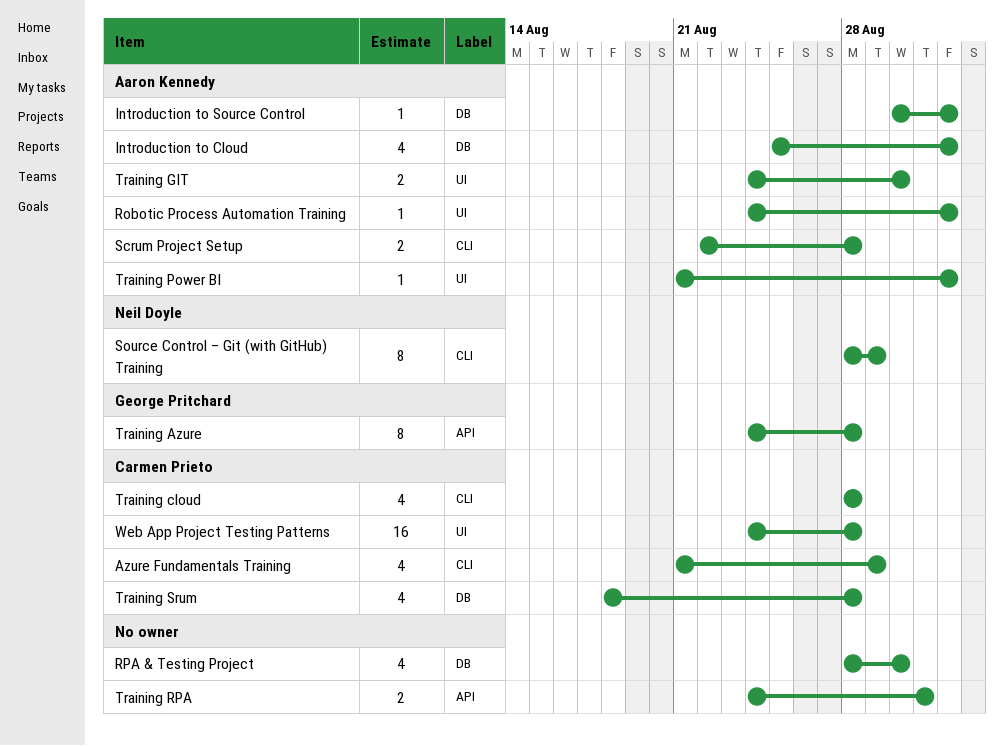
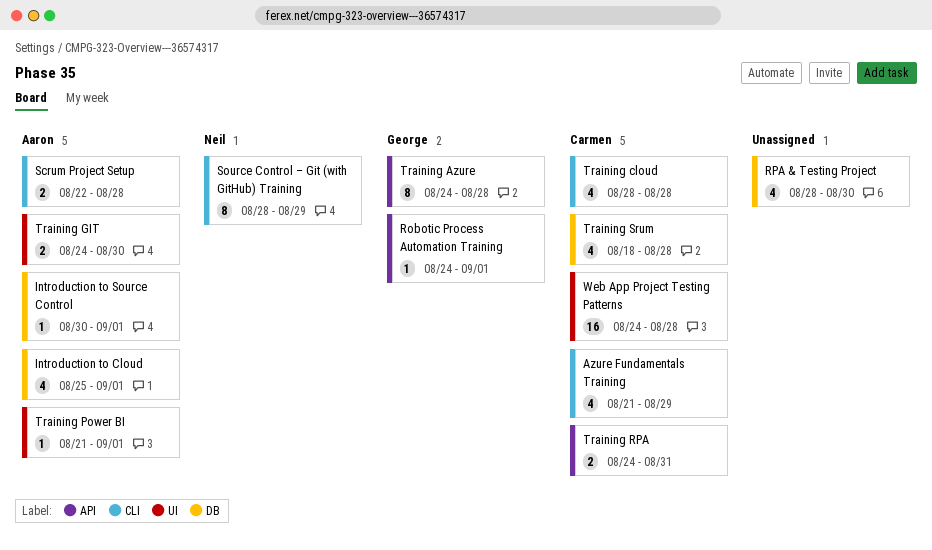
Robotic Process Automation Training, owner: Aaron Kennedy -> George Pritchard
Robotic Process Automation Training, label: UI -> API
Training RPA, owner: none -> Carmen Prieto

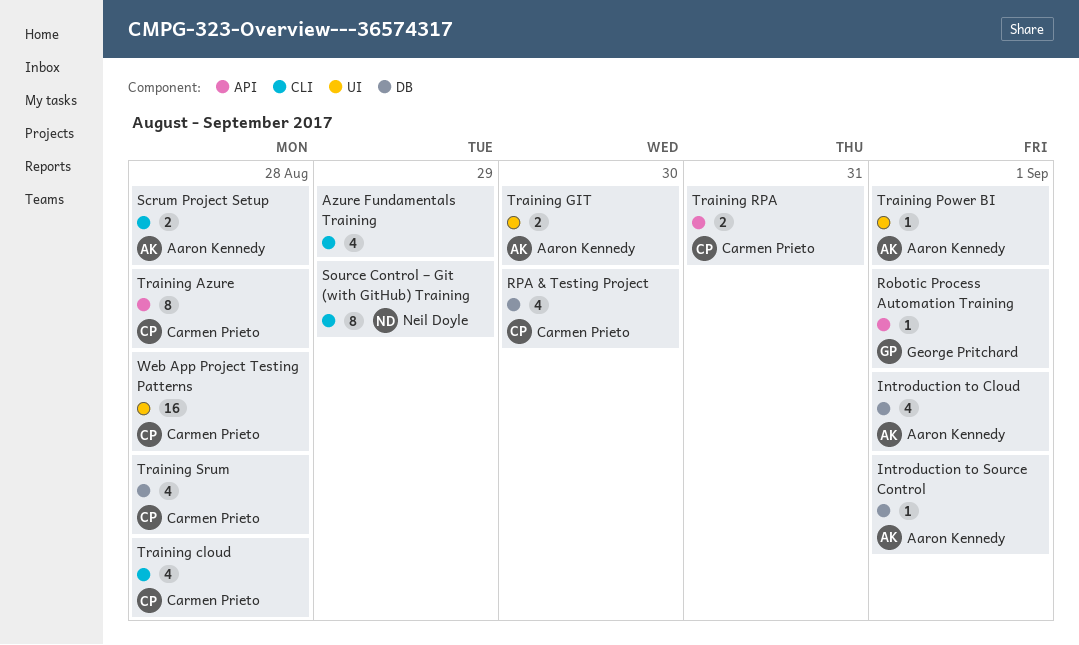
Azure Fundamentals Training, owner: Carmen Prieto -> none
RPA & Testing Project, owner: none -> Carmen Prieto
Training Azure, owner: George Pritchard -> Carmen Prieto

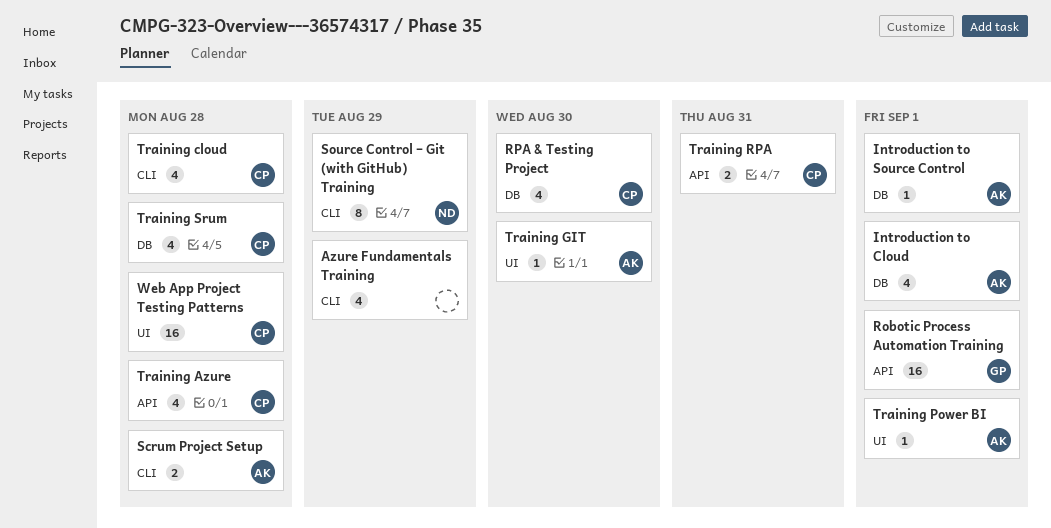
Robotic Process Automation Training, estimate: 1 -> 16
Training Azure, estimate: 8 -> 4
Training GIT, estimate: 2 -> 1

